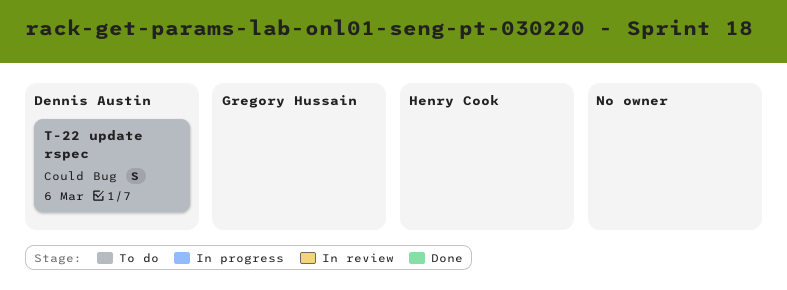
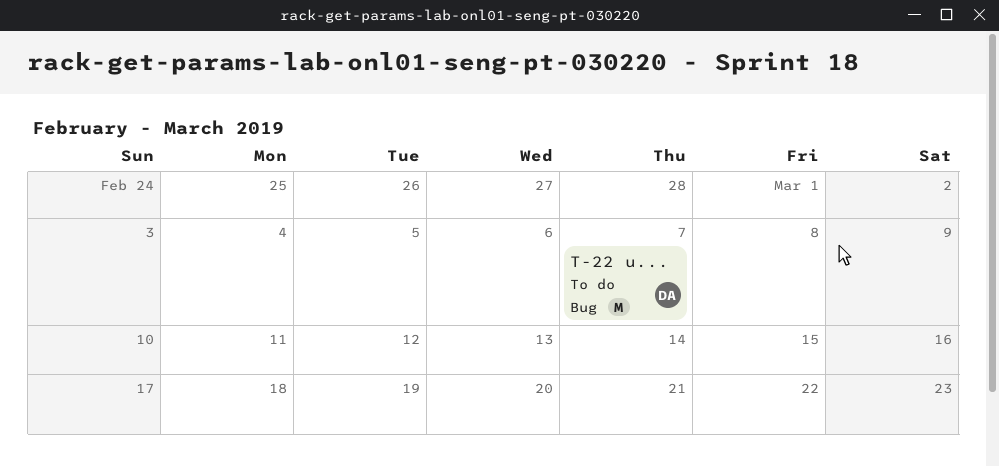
T-22, estimate: S -> M
T-22, due: Mar 6 -> Mar 7

